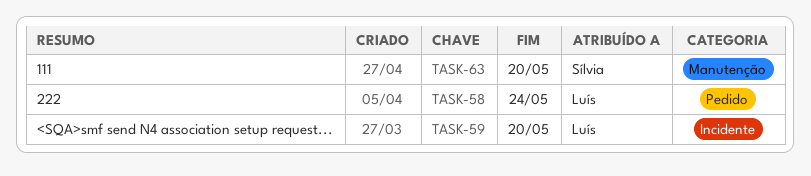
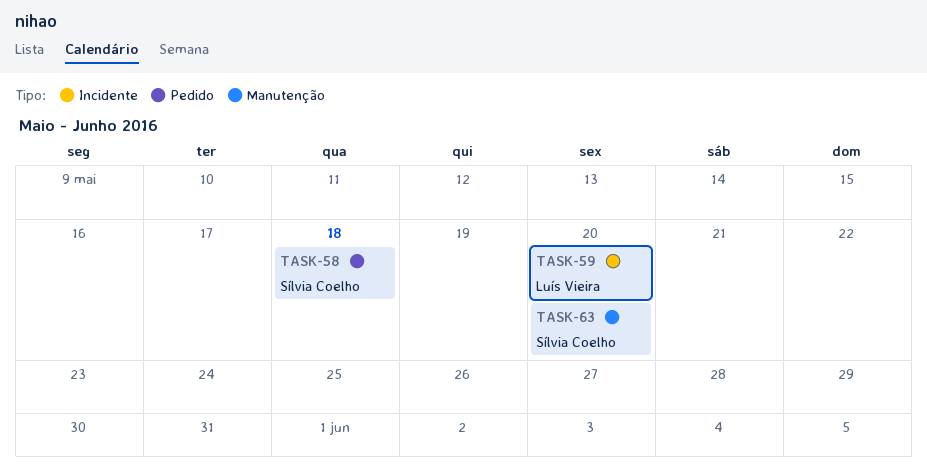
TASK-58, owner: Luís Vieira -> Sílvia Coelho
TASK-58, due: May 24 -> May 18

